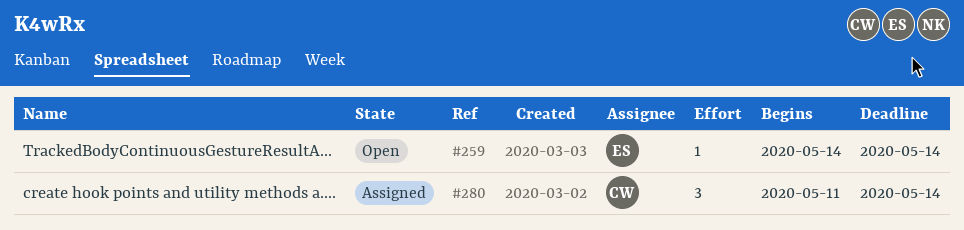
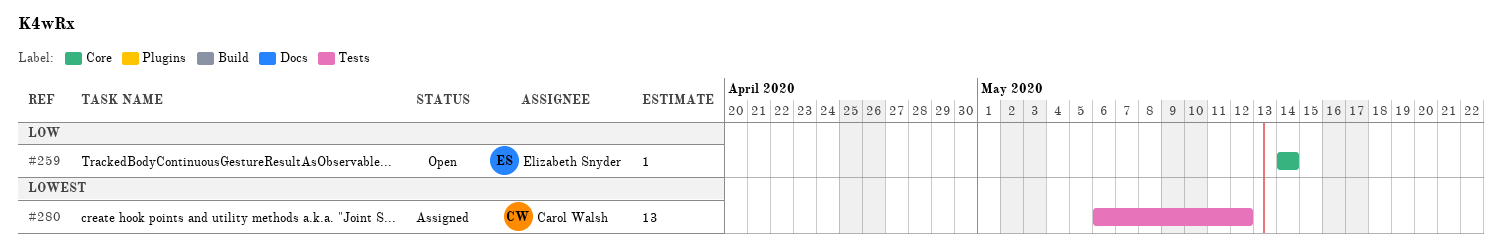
#280, estimate: 3 -> 13
#280, start: May 11 -> May 6
#280, due: May 14 -> May 12

